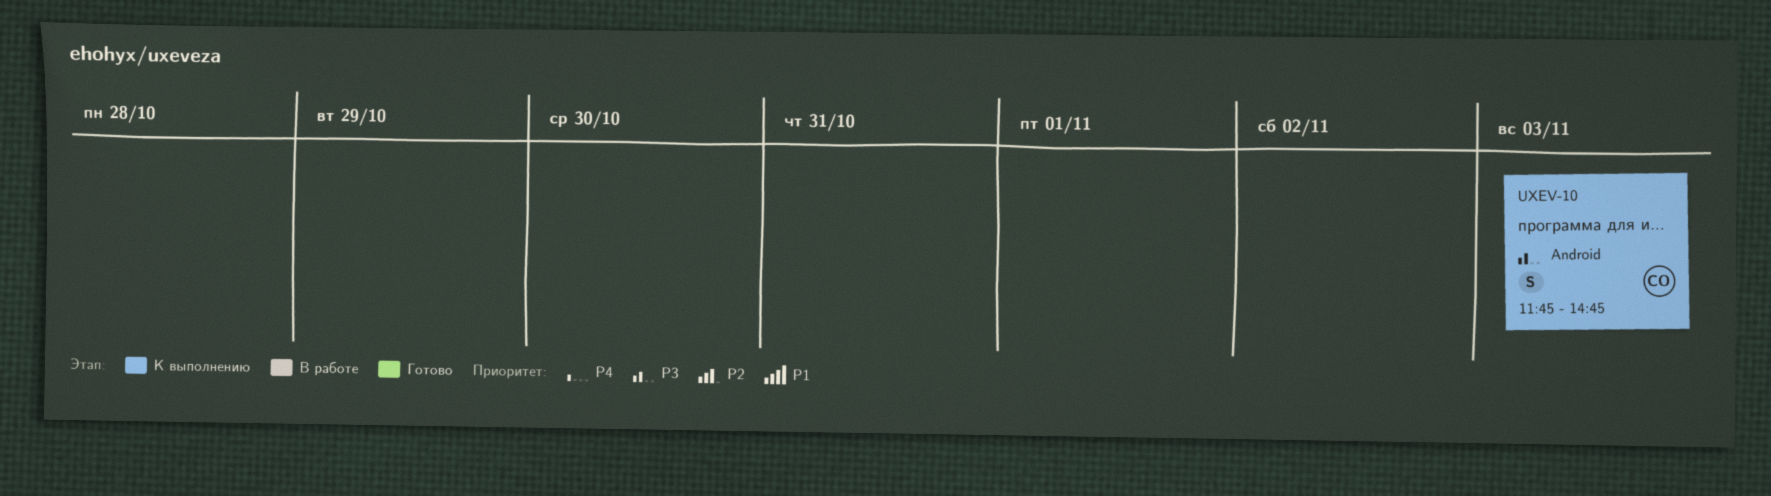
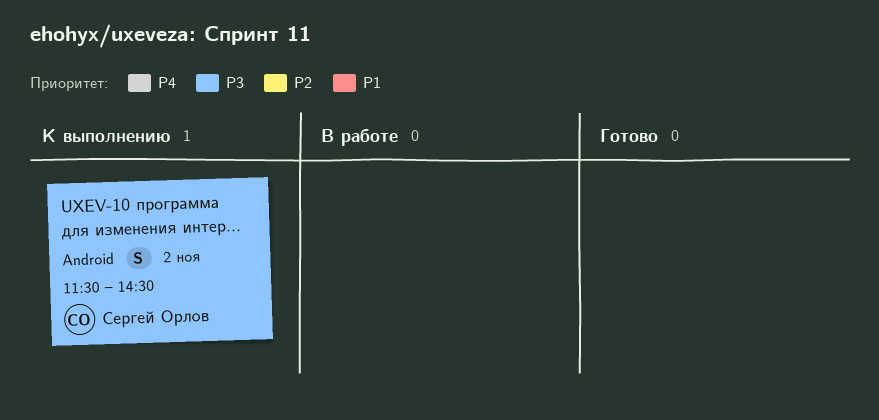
UXEV-10, day: Nov 3 -> Nov 2
UXEV-10, begins: 11:45 -> 11:30
UXEV-10, ends: 14:45 -> 14:30

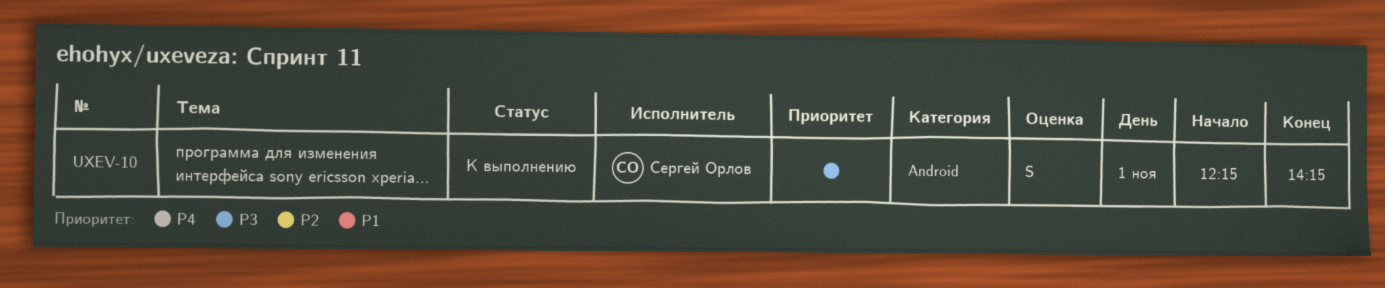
UXEV-10, day: Nov 2 -> Nov 1
UXEV-10, begins: 11:30 -> 12:15
UXEV-10, ends: 14:30 -> 14:15

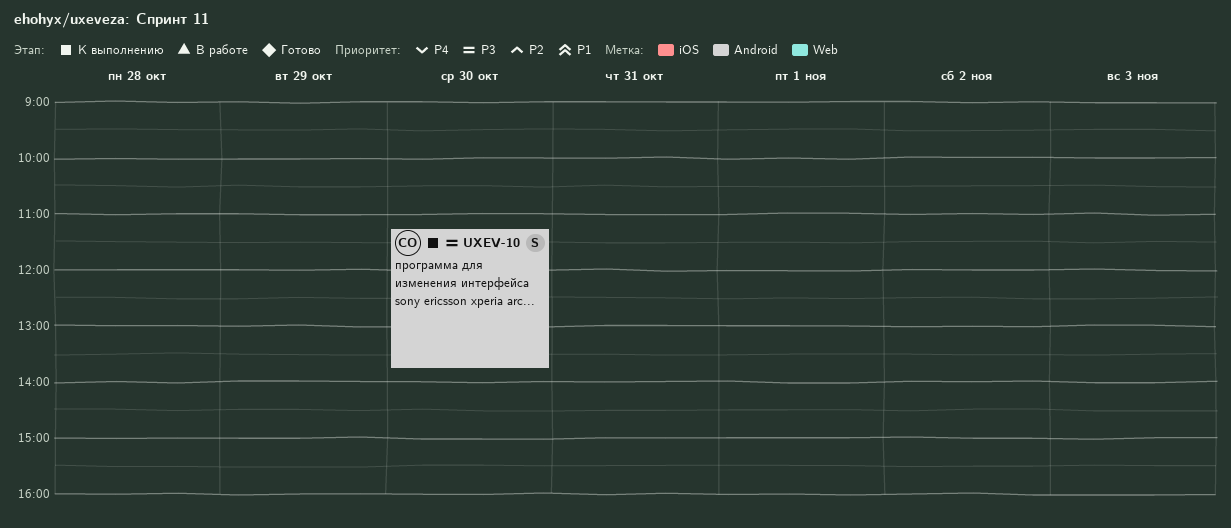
UXEV-10, day: Nov 1 -> Oct 30
UXEV-10, begins: 12:15 -> 11:15
UXEV-10, ends: 14:15 -> 13:45

